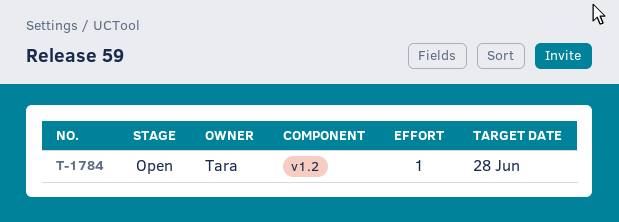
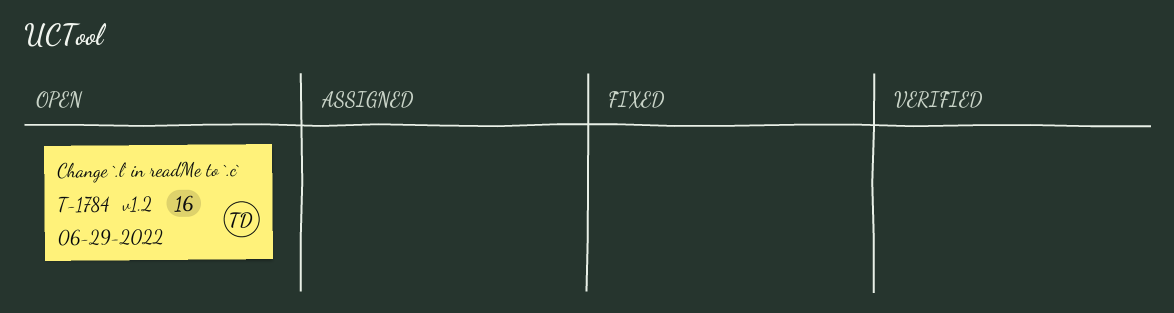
T-1784, estimate: 1 -> 16
T-1784, due: Jun 28 -> Jun 29

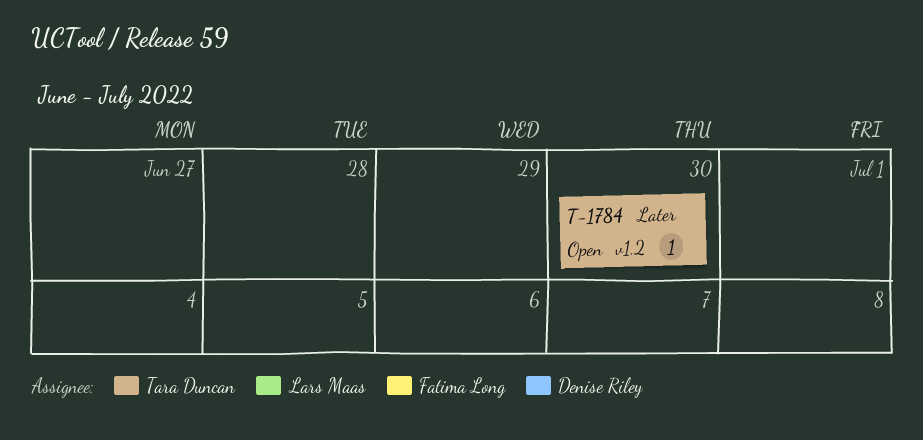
T-1784, estimate: 16 -> 1
T-1784, due: Jun 29 -> Jun 30

